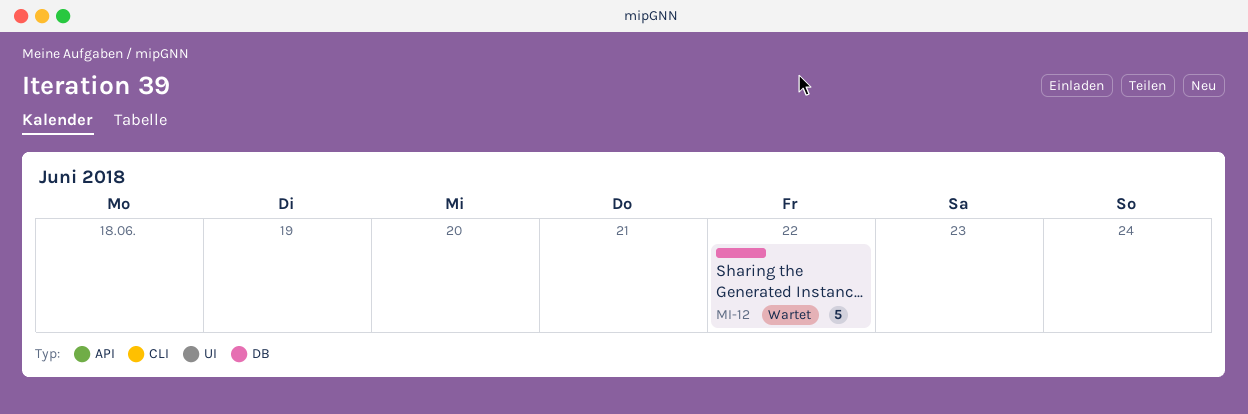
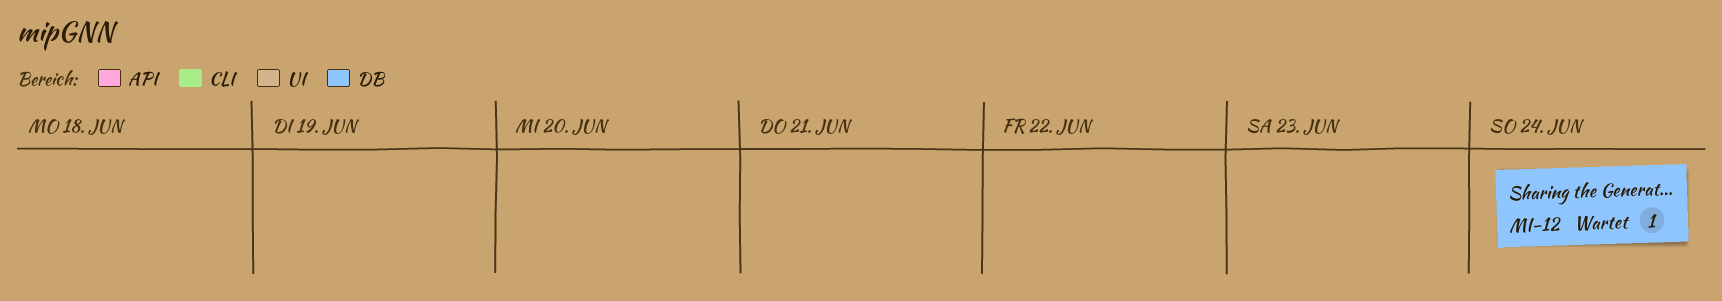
MI-12, estimate: 5 -> 1
MI-12, due: Jun 22 -> Jun 24

